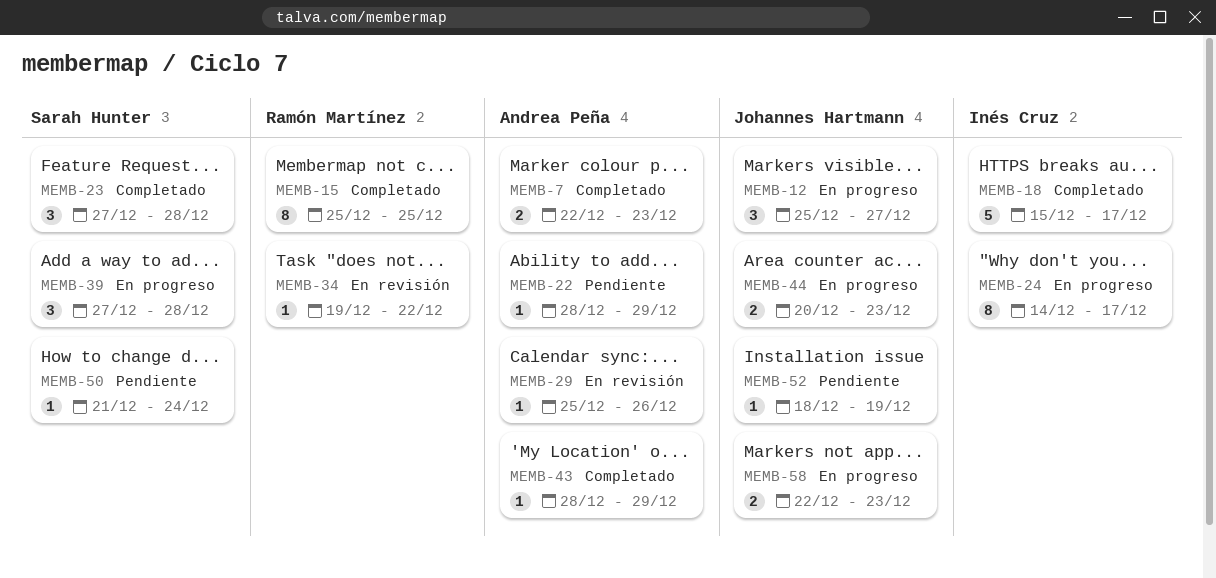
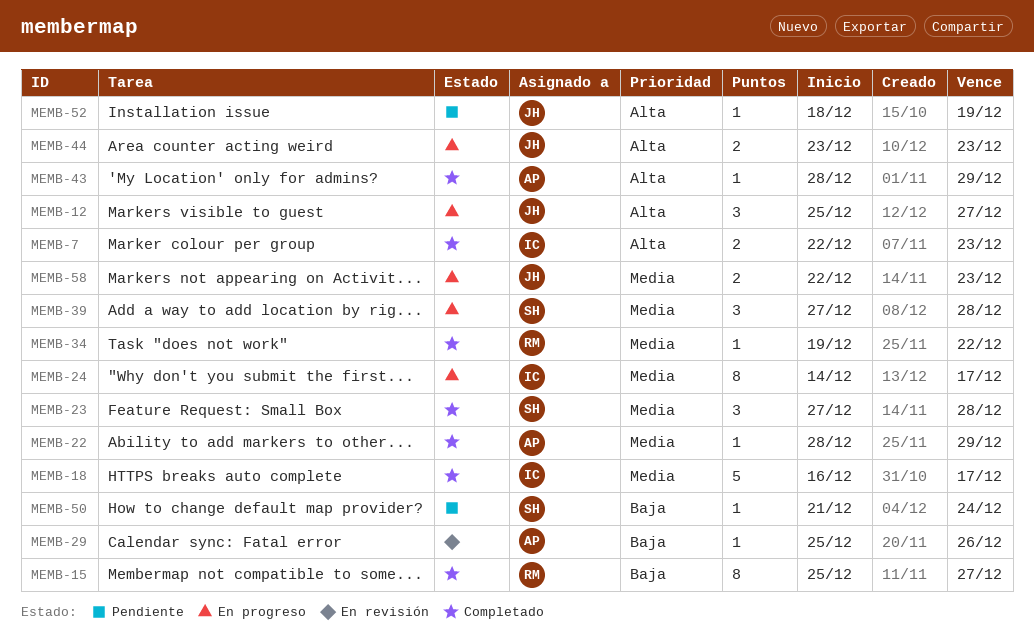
MEMB-7, owner: Andrea Peña -> Inés Cruz
MEMB-15, due: Dec 25 -> Dec 27
MEMB-18, start: Dec 15 -> Dec 16
MEMB-22, status: Pendiente -> Completado
MEMB-34, status: En revisión -> Completado
MEMB-44, start: Dec 20 -> Dec 23

